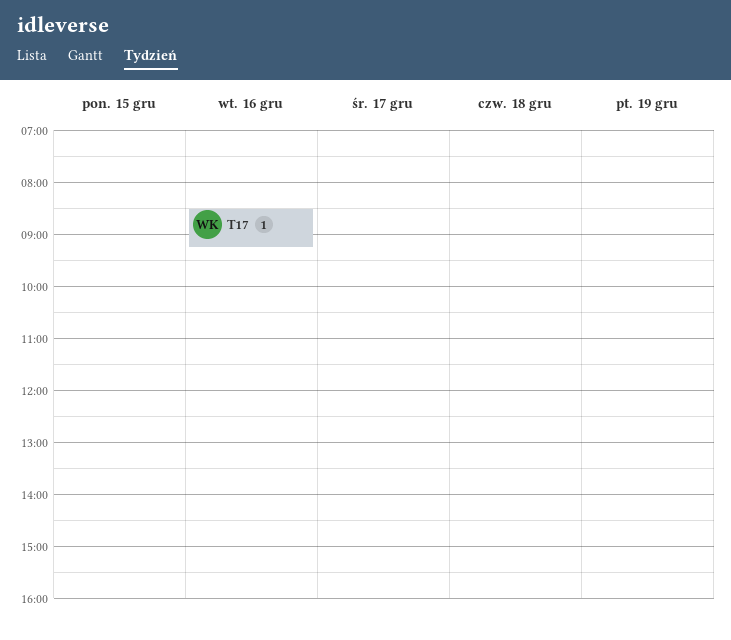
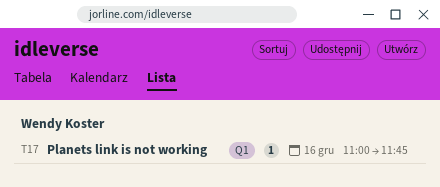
T17, begins: 08:30 -> 11:00
T17, ends: 09:15 -> 11:45

